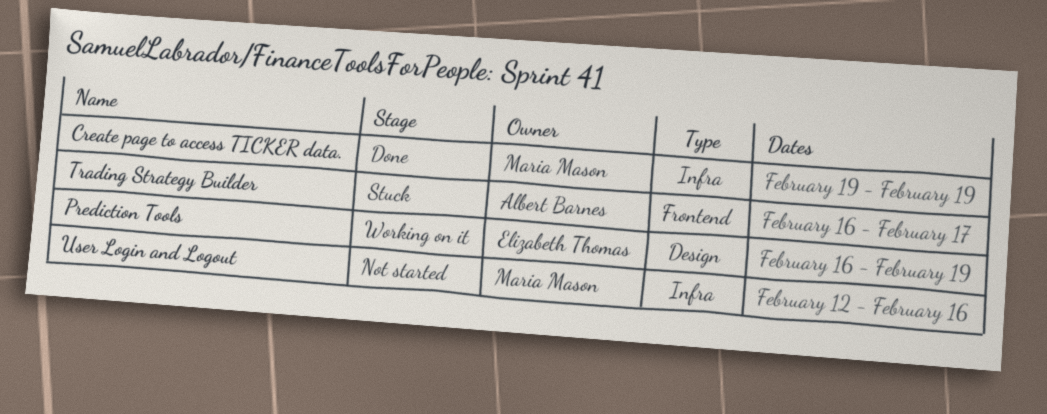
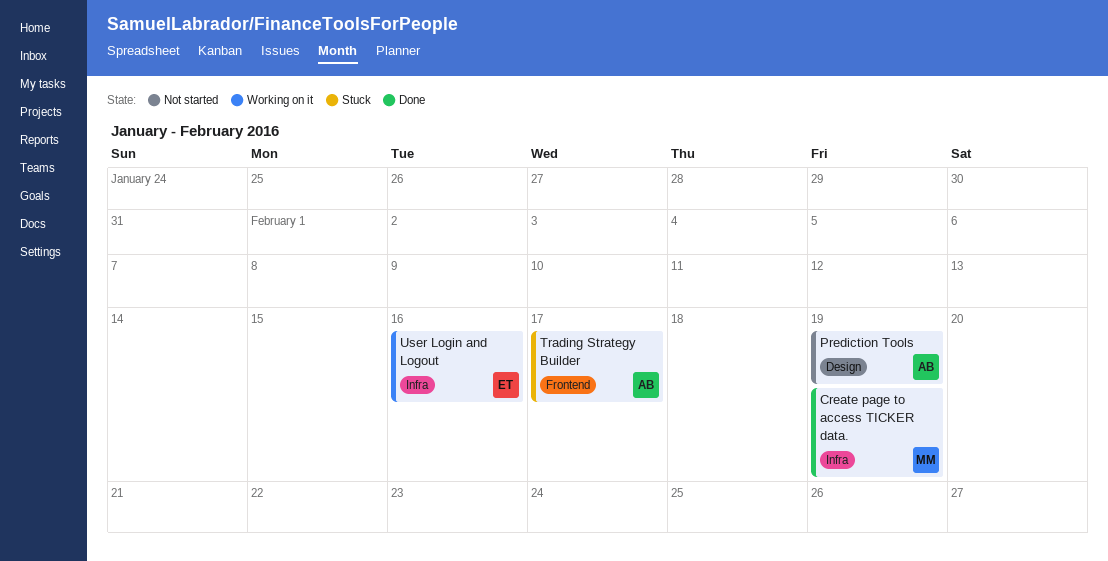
Prediction Tools, status: Working on it -> Not started
Prediction Tools, owner: Elizabeth Thomas -> Albert Barnes
User Login and Logout, status: Not started -> Working on it
User Login and Logout, owner: Maria Mason -> Elizabeth Thomas

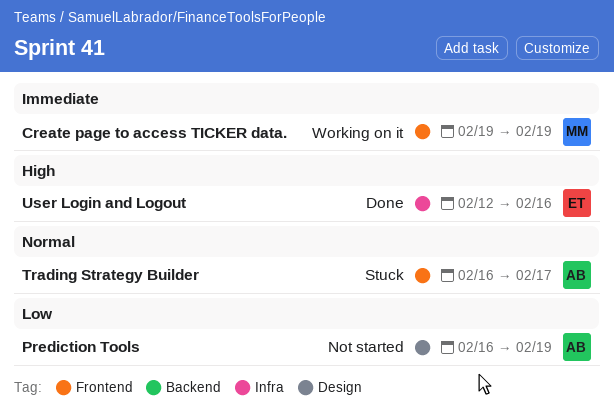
Create page to access TICKER data., status: Done -> Working on it
Create page to access TICKER data., label: Infra -> Frontend
User Login and Logout, status: Working on it -> Done

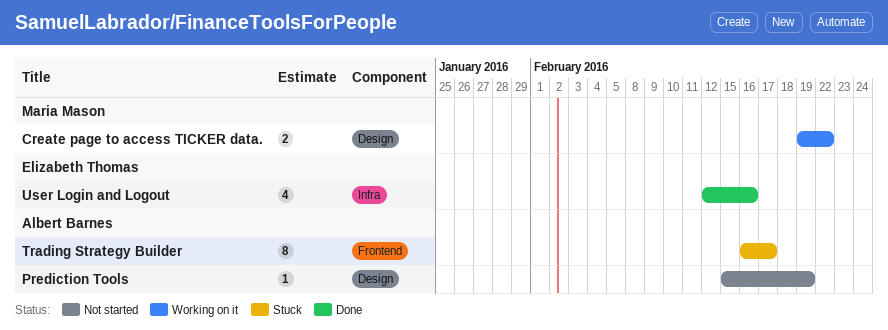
Create page to access TICKER data., label: Frontend -> Design
Create page to access TICKER data., due: Feb 19 -> Feb 22
Prediction Tools, start: Feb 16 -> Feb 15

